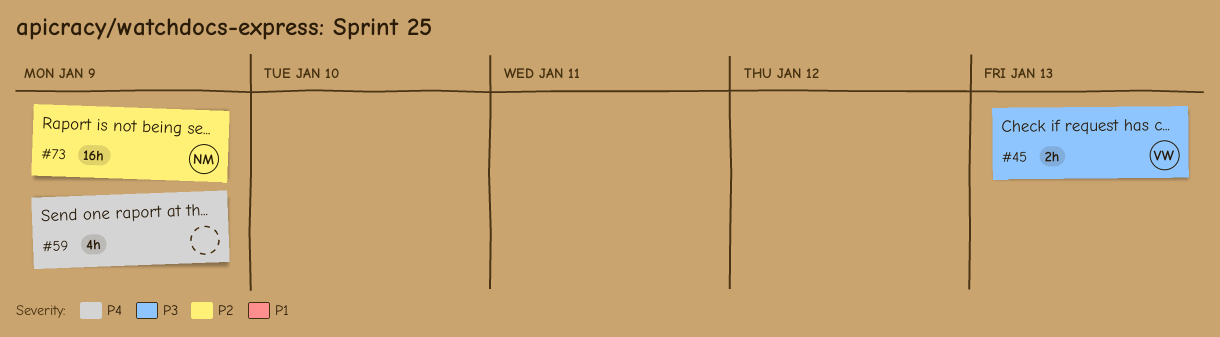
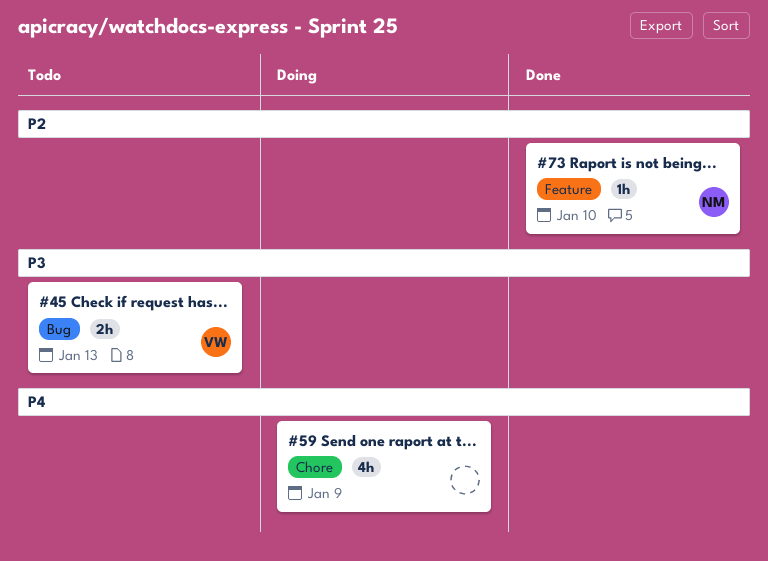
#73, estimate: 16h -> 1h
#73, due: Jan 9 -> Jan 10

